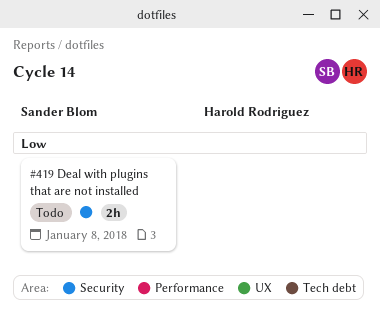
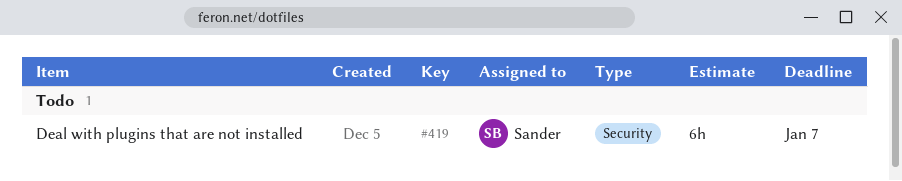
#419, estimate: 2h -> 6h
#419, due: Jan 8 -> Jan 7

